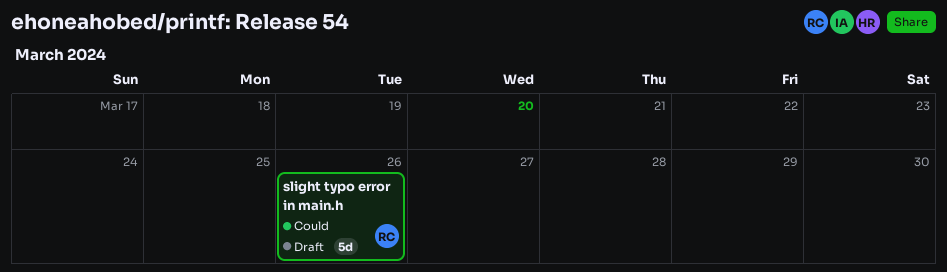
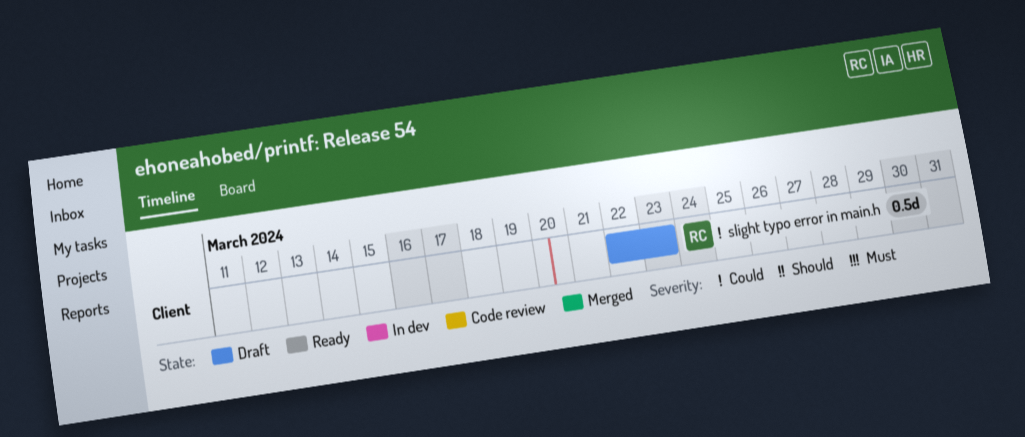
slight typo error in main.h, estimate: 5d -> 0.5d
slight typo error in main.h, due: Mar 26 -> Mar 23

